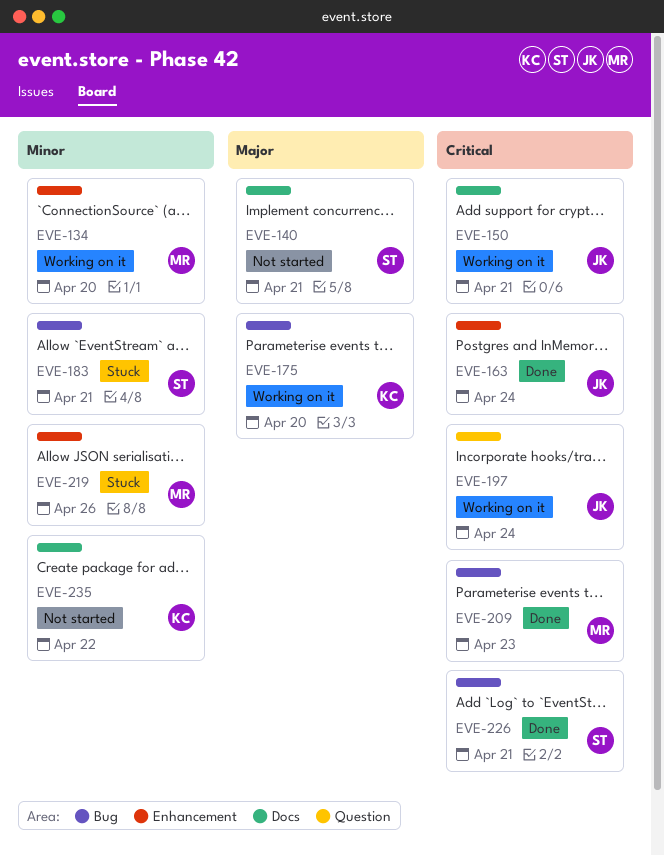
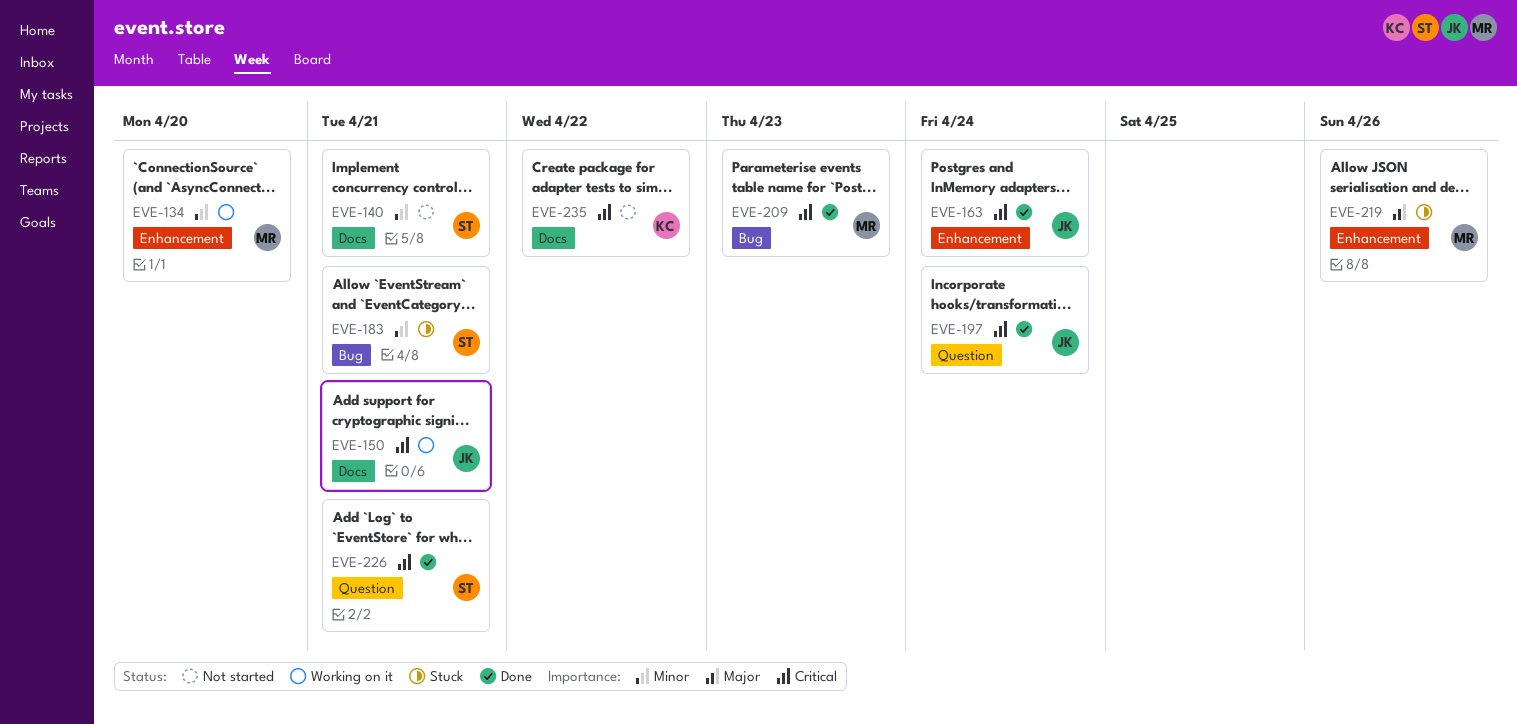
EVE-140, priority: Major -> Minor
EVE-175: present -> none
EVE-197, status: Working on it -> Done
EVE-219, priority: Minor -> Major
EVE-226, label: Bug -> Question
EVE-235, priority: Minor -> Critical

